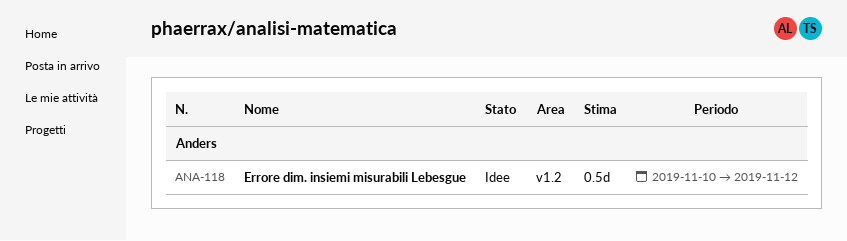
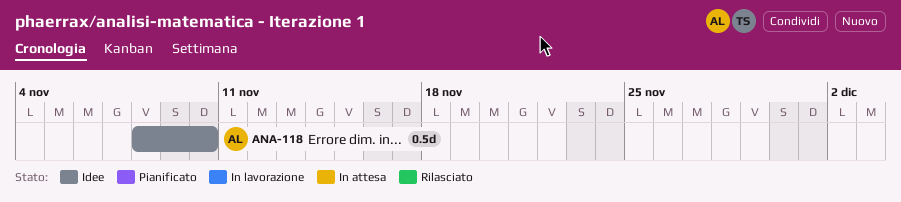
ANA-118, start: Nov 10 -> Nov 8
ANA-118, due: Nov 12 -> Nov 10

